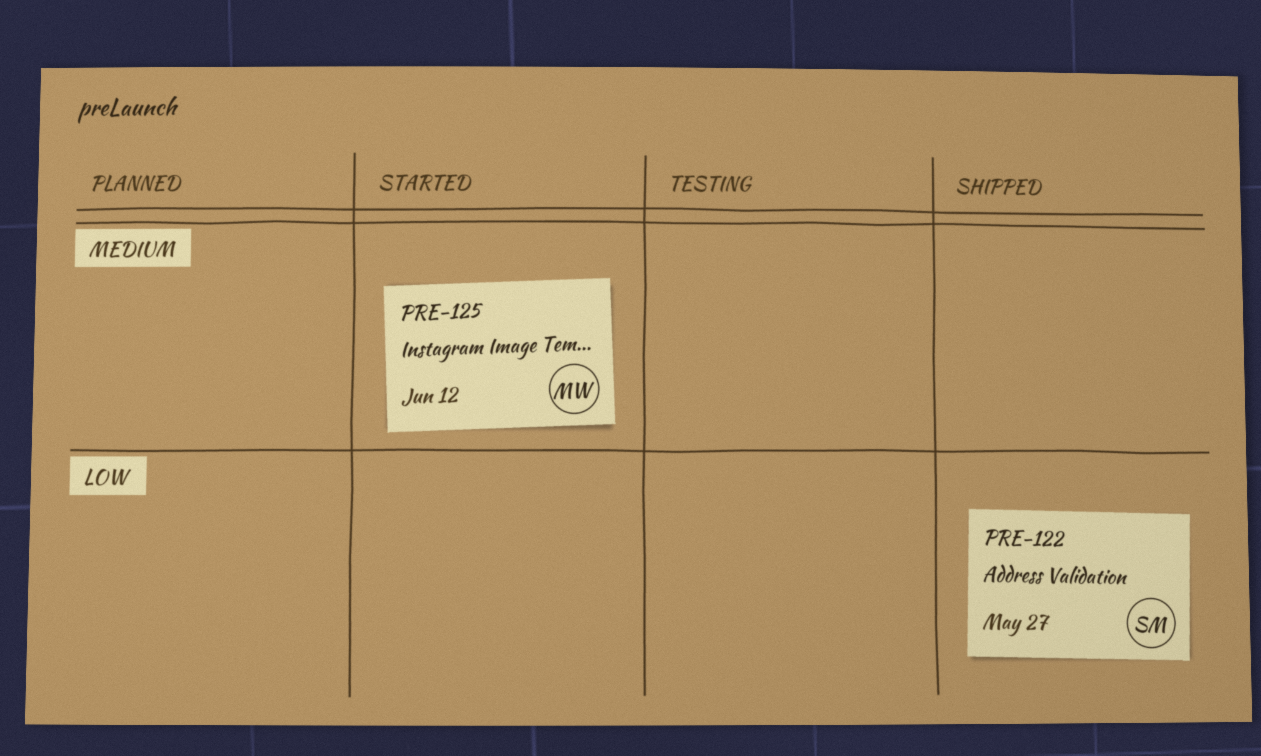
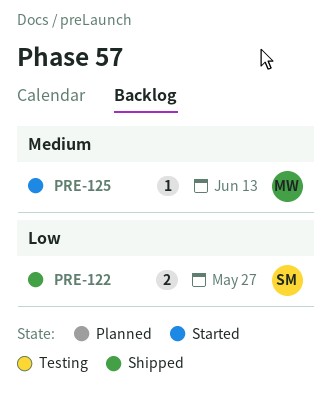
PRE-125, due: Jun 12 -> Jun 13

